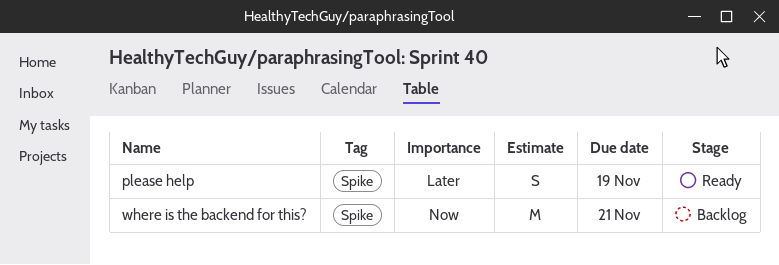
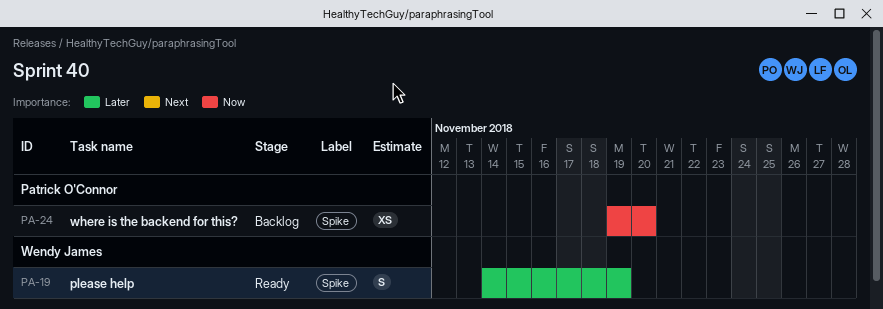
where is the backend for this?, estimate: M -> XS
where is the backend for this?, due: Nov 21 -> Nov 20

